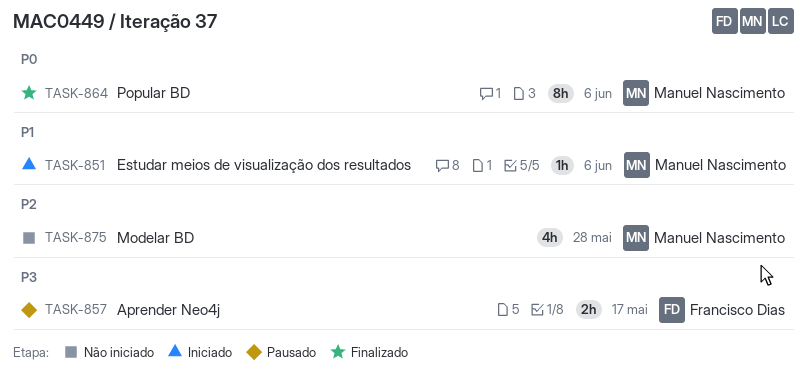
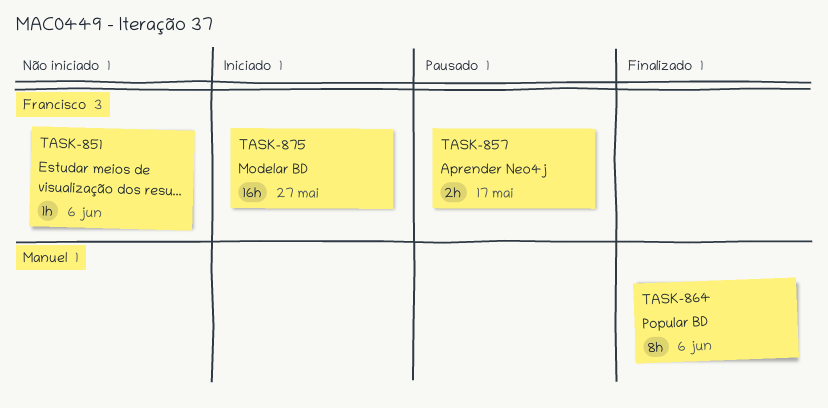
TASK-851, status: Iniciado -> Não iniciado
TASK-851, owner: Manuel Nascimento -> Francisco Dias
TASK-875, status: Não iniciado -> Iniciado
TASK-875, owner: Manuel Nascimento -> Francisco Dias
TASK-875, estimate: 4h -> 16h
TASK-875, due: May 28 -> May 27

